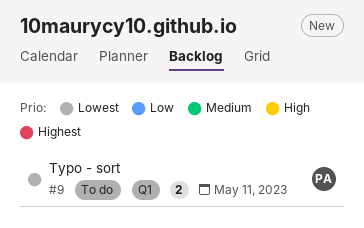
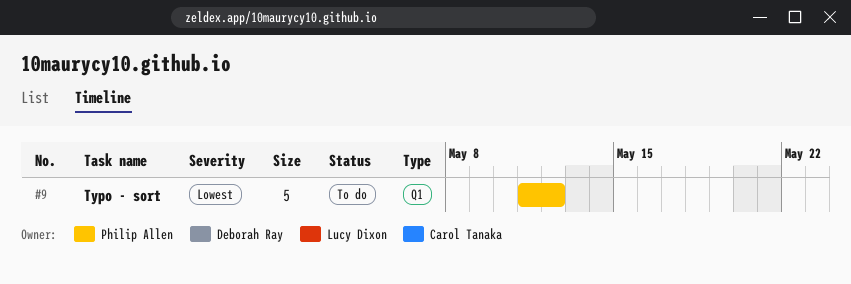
#9, estimate: 2 -> 5
#9, due: May 11 -> May 12

